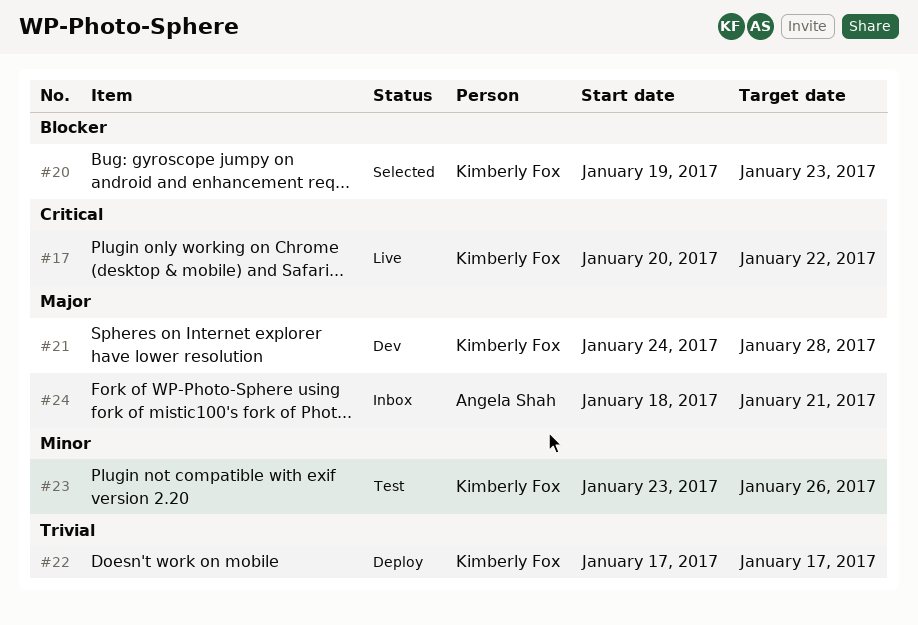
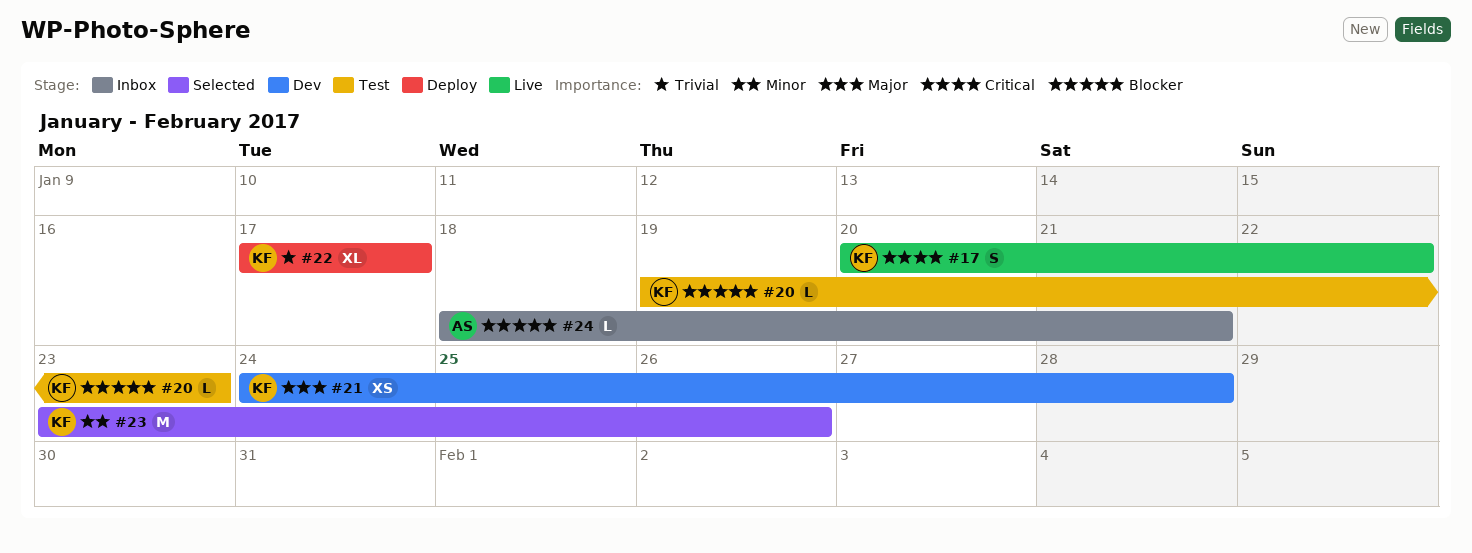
#20, status: Selected -> Test
#23, status: Test -> Selected
#24, priority: Major -> Blocker

